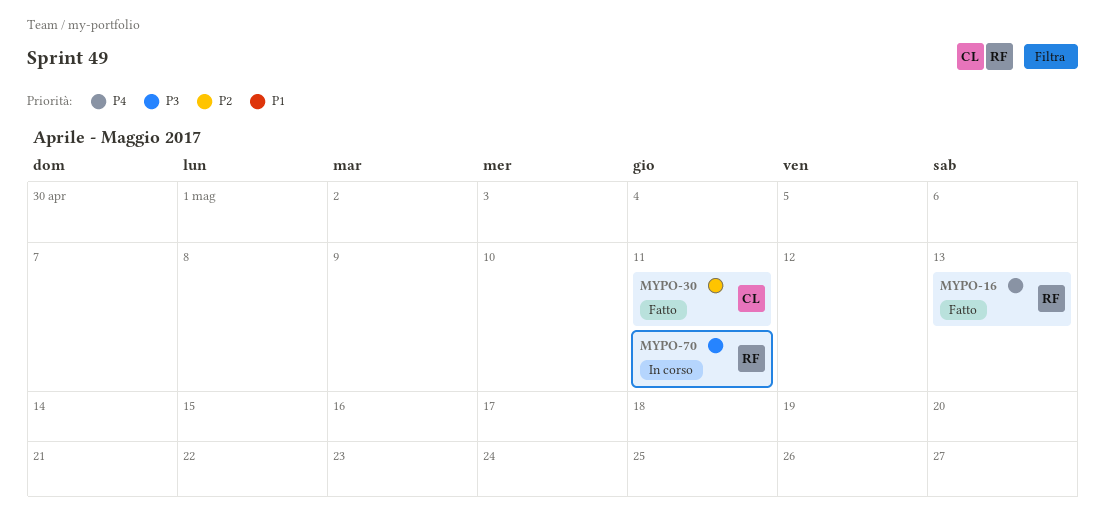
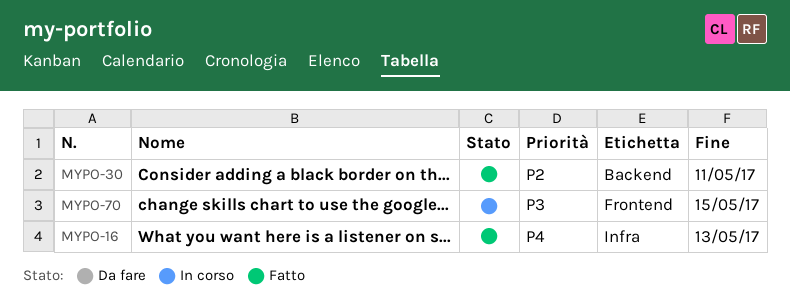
MYPO-70, due: May 11 -> May 15

